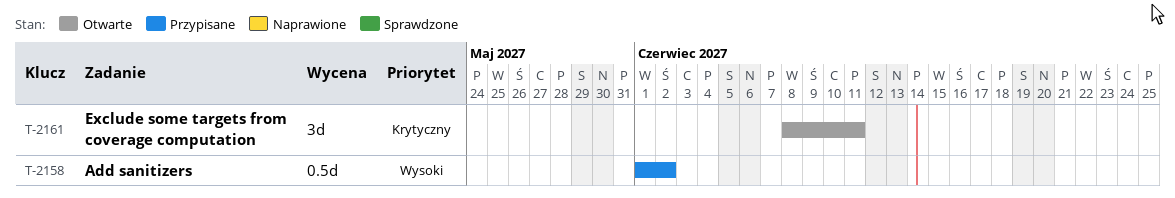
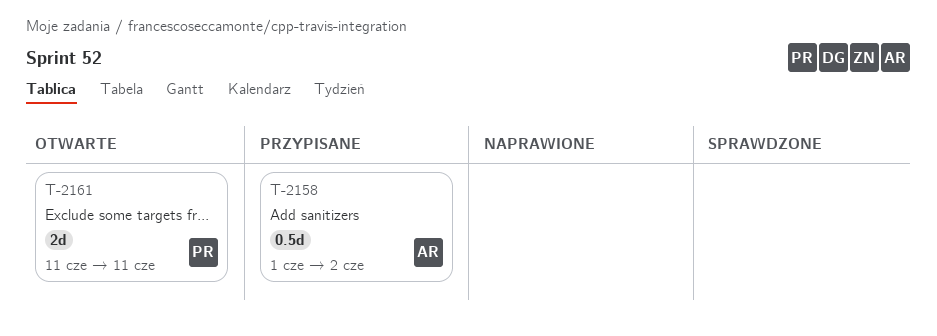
T-2161, estimate: 3d -> 2d
T-2161, start: Jun 8 -> Jun 11

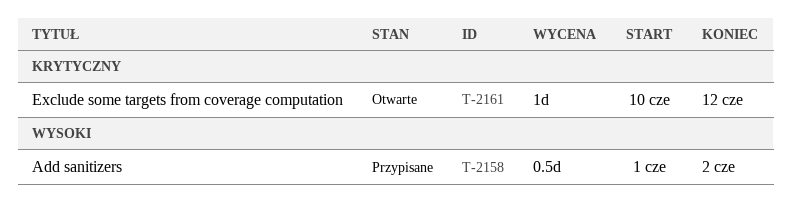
T-2161, estimate: 2d -> 1d
T-2161, start: Jun 11 -> Jun 10
T-2161, due: Jun 11 -> Jun 12

